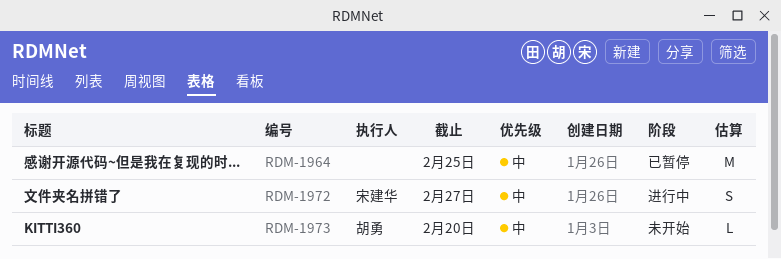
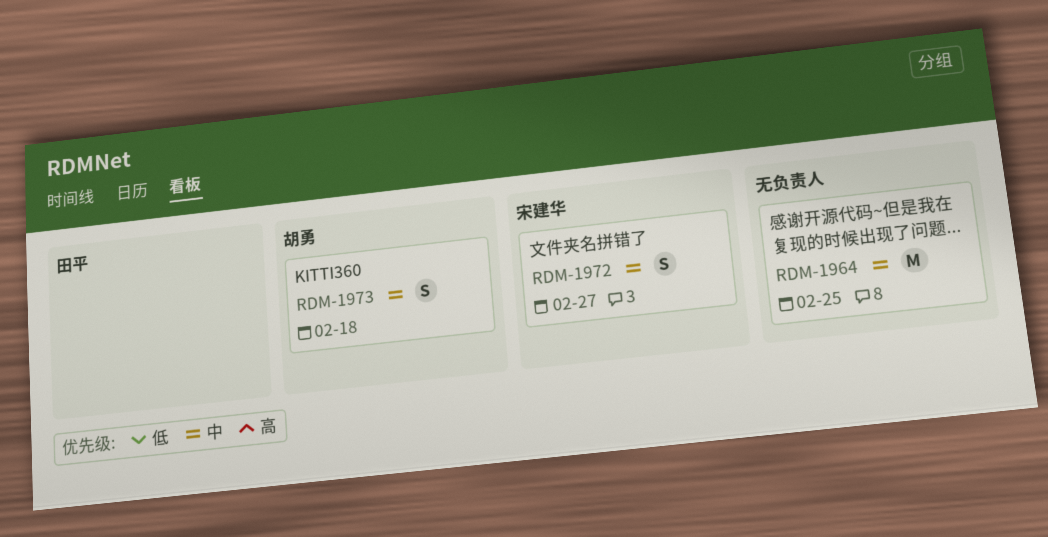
RDM-1973, estimate: L -> S
RDM-1973, due: Feb 20 -> Feb 18

